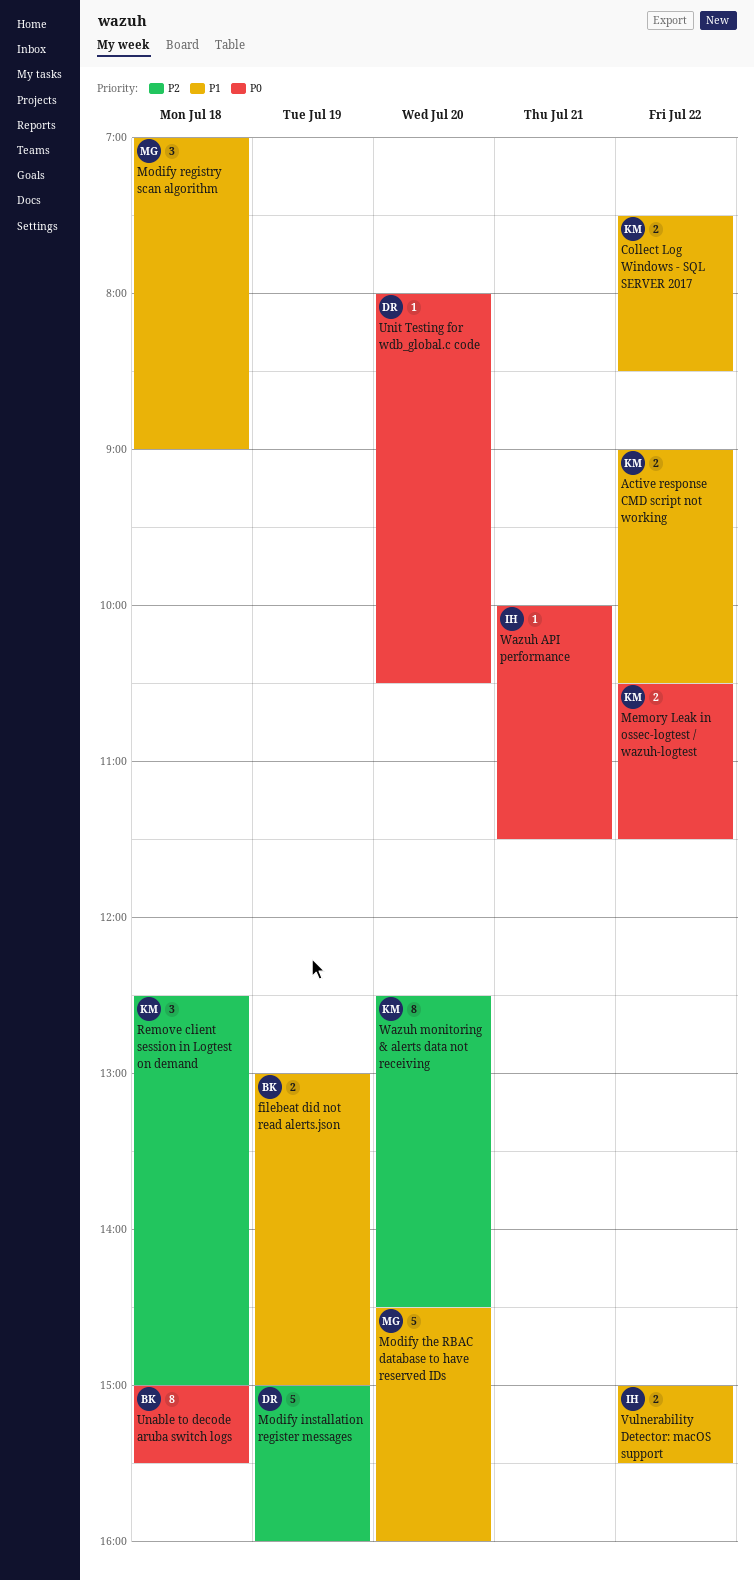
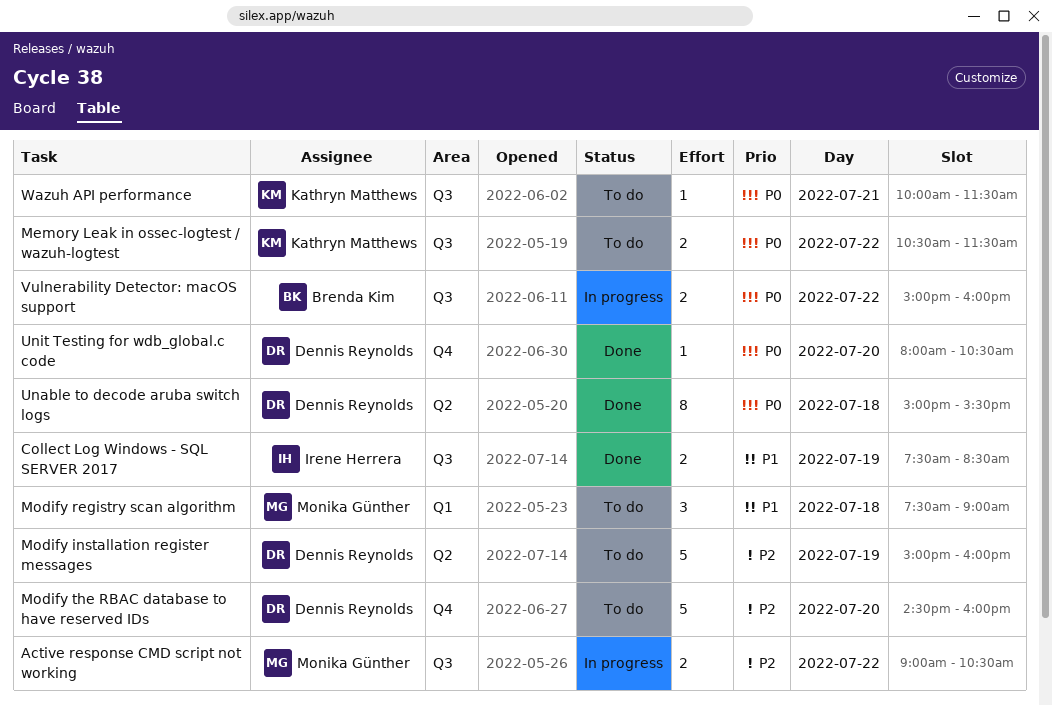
Active response CMD script not working, owner: Kathryn Matthews -> Monika Günther
Active response CMD script not working, priority: P1 -> P2
Collect Log Windows - SQL SERVER 2017, owner: Kathryn Matthews -> Irene Herrera
Collect Log Windows - SQL SERVER 2017, day: Jul 22 -> Jul 19
filebeat did not read alerts.json: present -> none
Modify registry scan algorithm, begins: 07:00 -> 07:30
Modify the RBAC database to have reserved IDs, owner: Monika Günther -> Dennis Reynolds
Modify the RBAC database to have reserved IDs, priority: P1 -> P2
Remove client session in Logtest on demand: present -> none
Unable to decode aruba switch logs, owner: Brenda Kim -> Dennis Reynolds
Vulnerability Detector: macOS support, owner: Irene Herrera -> Brenda Kim
Vulnerability Detector: macOS support, priority: P1 -> P0
Vulnerability Detector: macOS support, ends: 15:30 -> 16:00
Wazuh API performance, owner: Irene Herrera -> Kathryn Matthews
Wazuh monitoring & alerts data not receiving: present -> none

